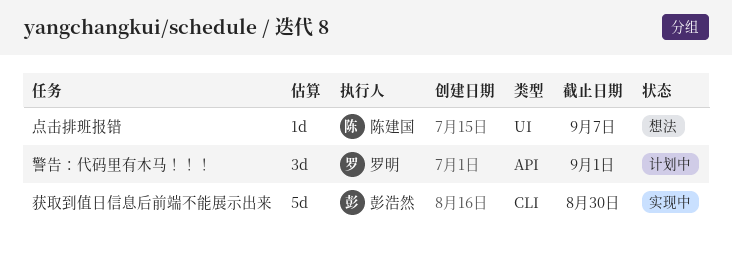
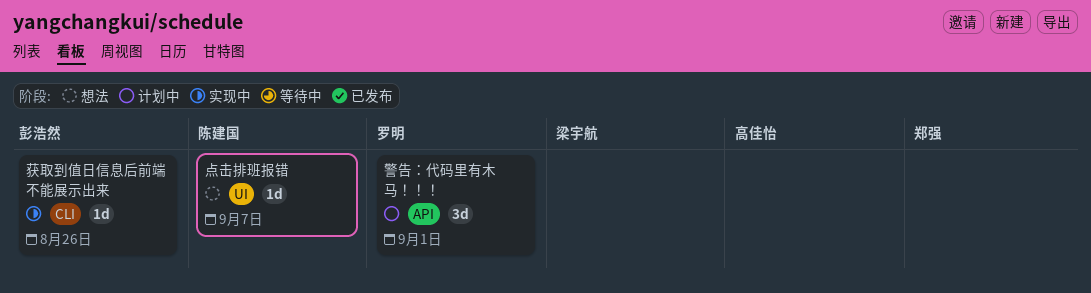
获取到值日信息后前端不能展示出来, estimate: 5d -> 1d
获取到值日信息后前端不能展示出来, due: Aug 30 -> Aug 26

